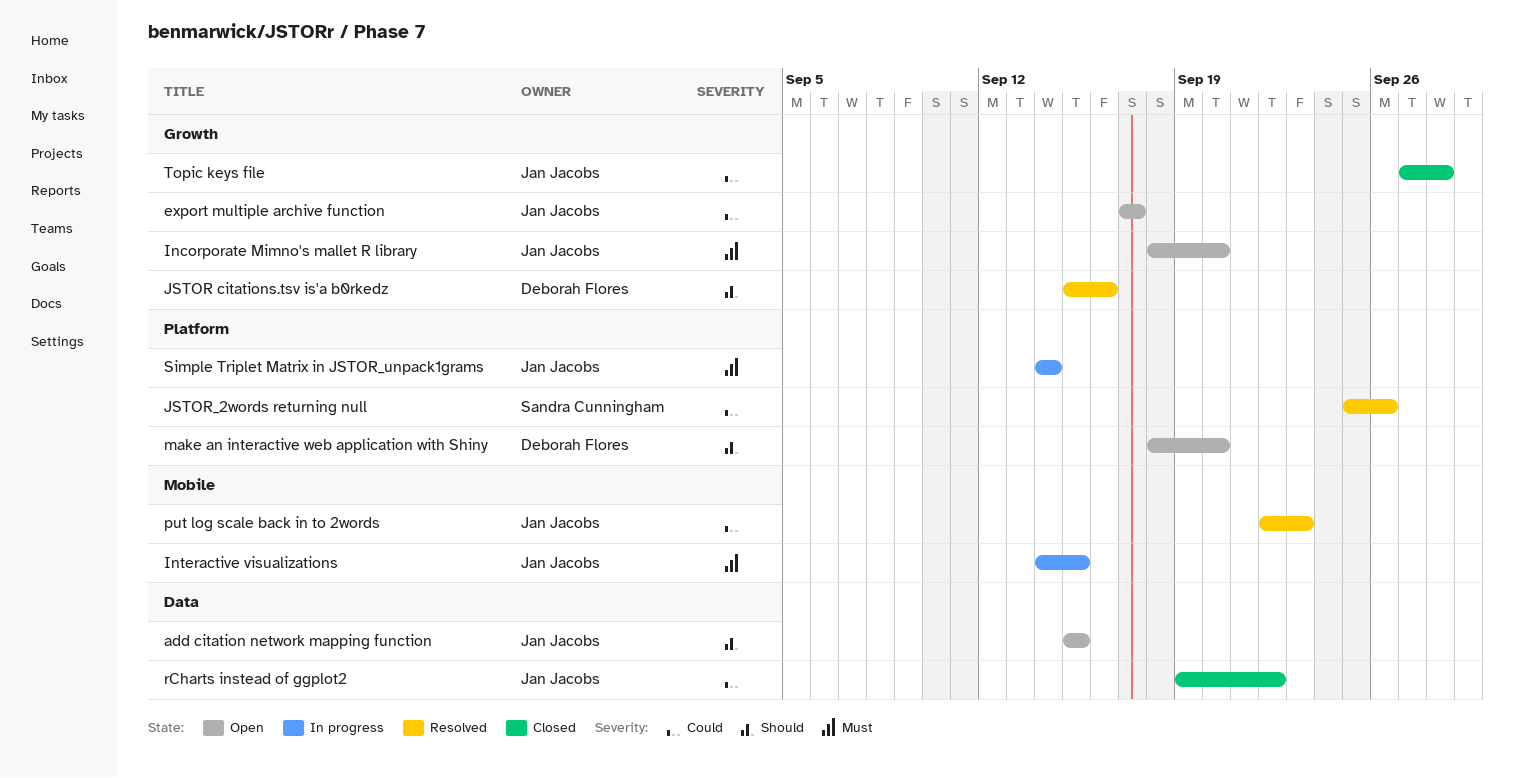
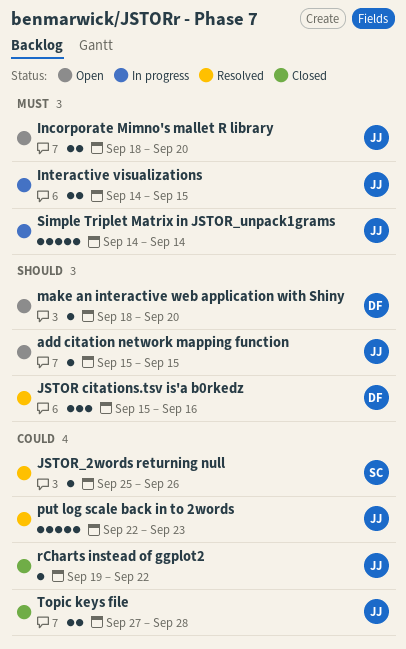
export multiple archive function: present -> none

